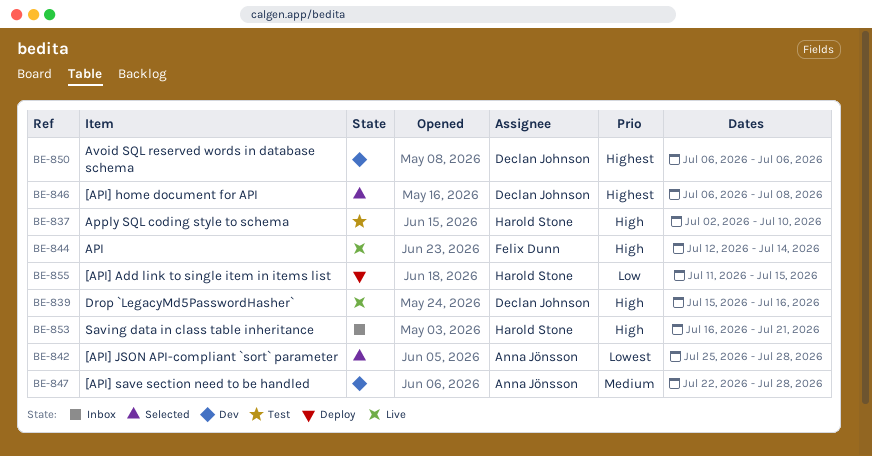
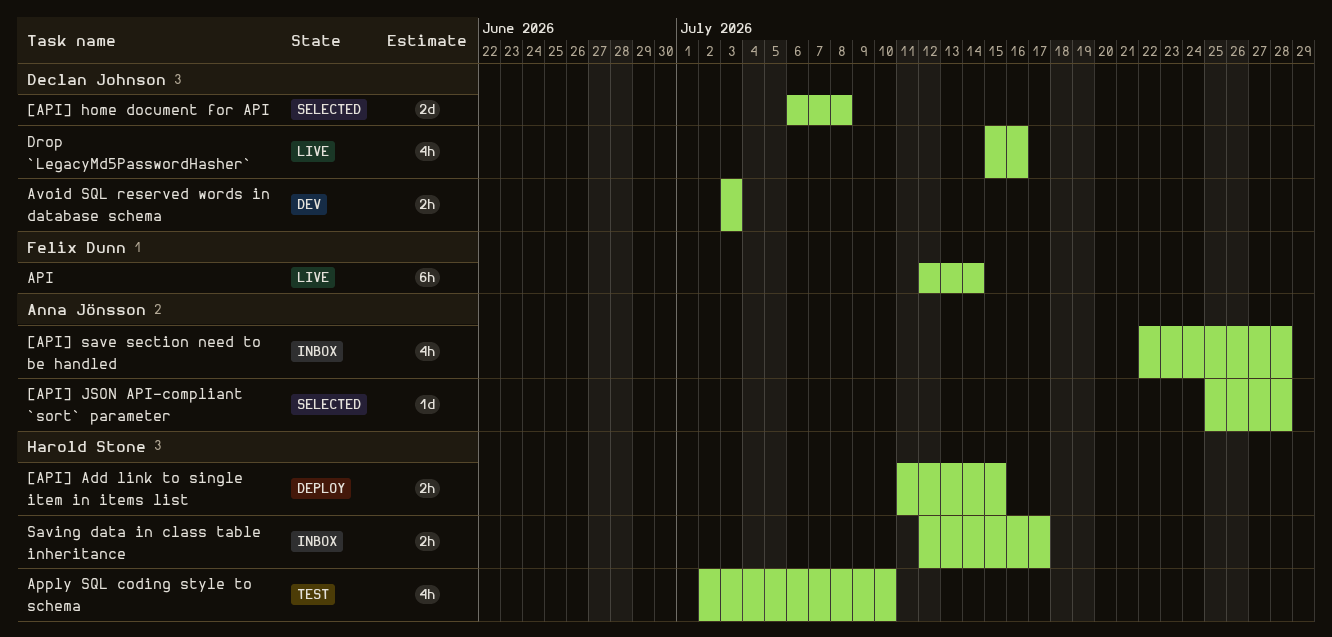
[API] save section need to be handled, status: Dev -> Inbox
Avoid SQL reserved words in database schema, start: Jul 6 -> Jul 3
Avoid SQL reserved words in database schema, due: Jul 6 -> Jul 3
Saving data in class table inheritance, start: Jul 16 -> Jul 12
Saving data in class table inheritance, due: Jul 21 -> Jul 17

